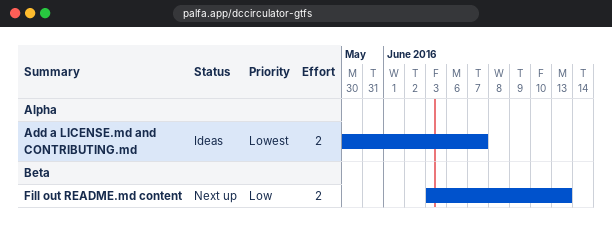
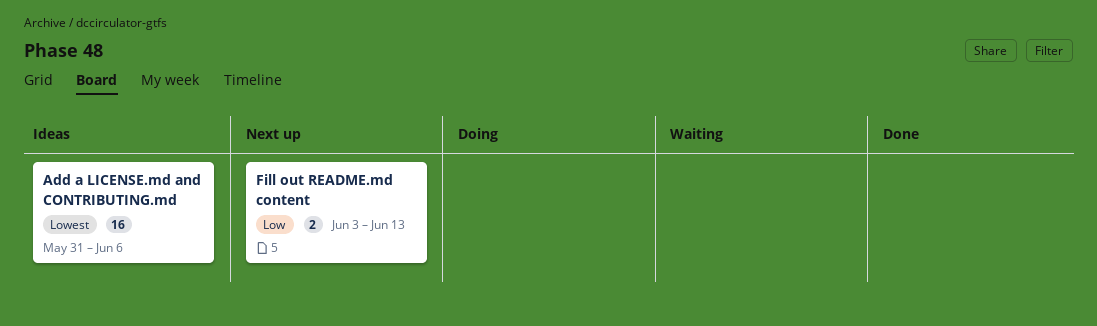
Add a LICENSE.md and CONTRIBUTING.md, estimate: 2 -> 16
Add a LICENSE.md and CONTRIBUTING.md, start: May 30 -> May 31
Add a LICENSE.md and CONTRIBUTING.md, due: Jun 7 -> Jun 6

